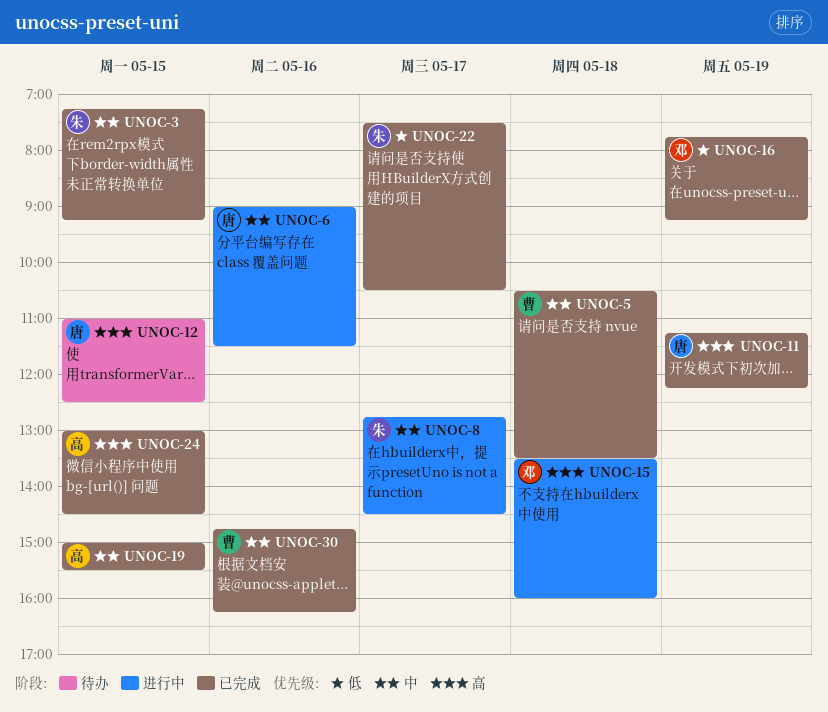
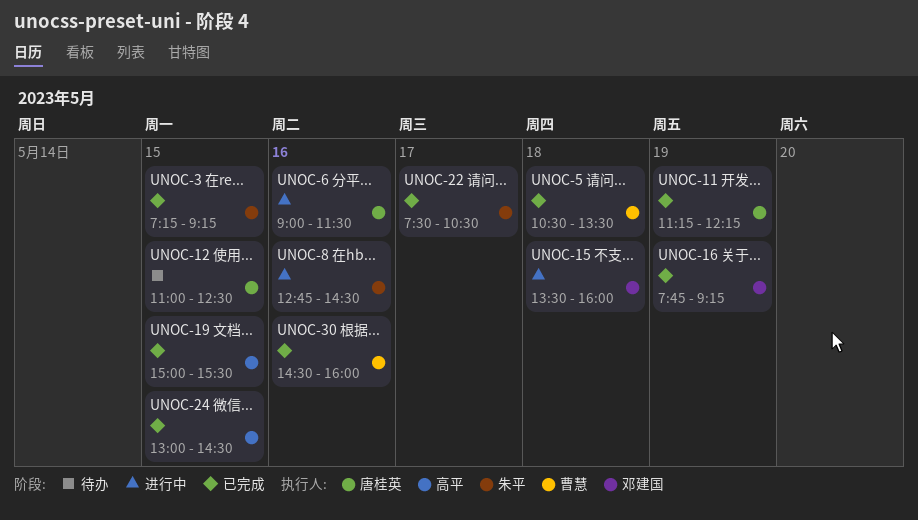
UNOC-8, day: May 17 -> May 16
UNOC-30, begins: 14:45 -> 14:30
UNOC-30, ends: 16:15 -> 16:00

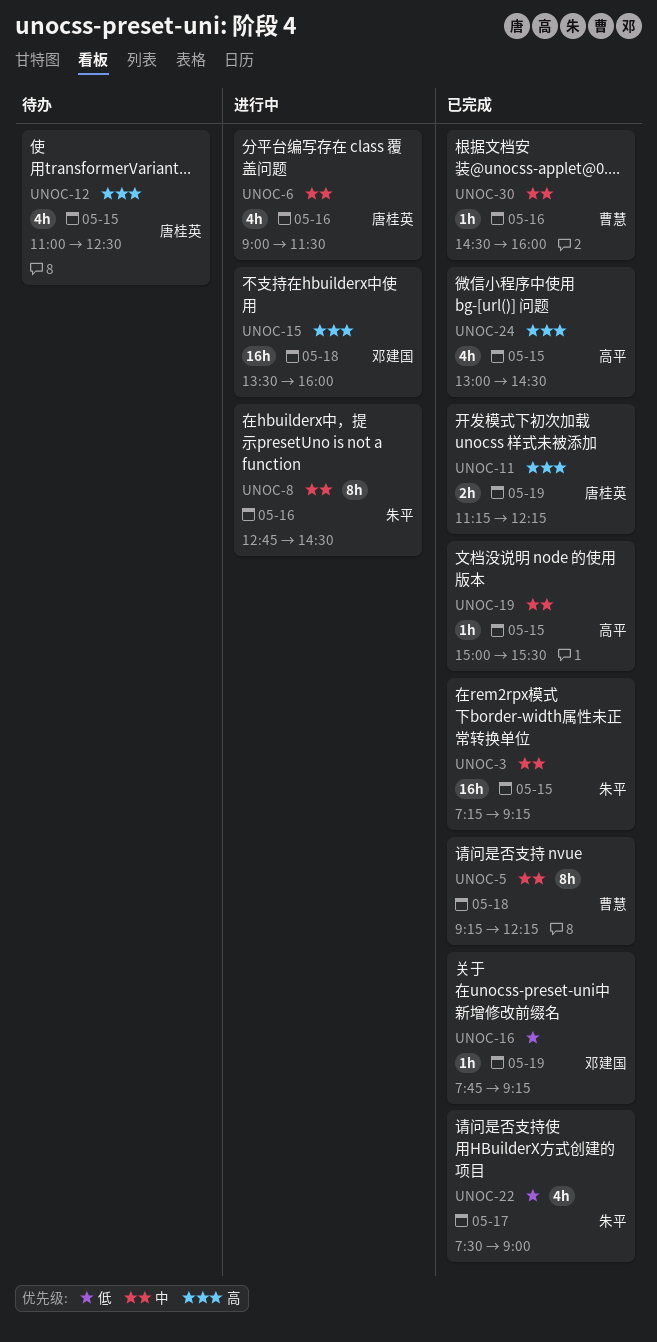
UNOC-5, begins: 10:30 -> 09:15
UNOC-5, ends: 13:30 -> 12:15
UNOC-22, ends: 10:30 -> 09:00

